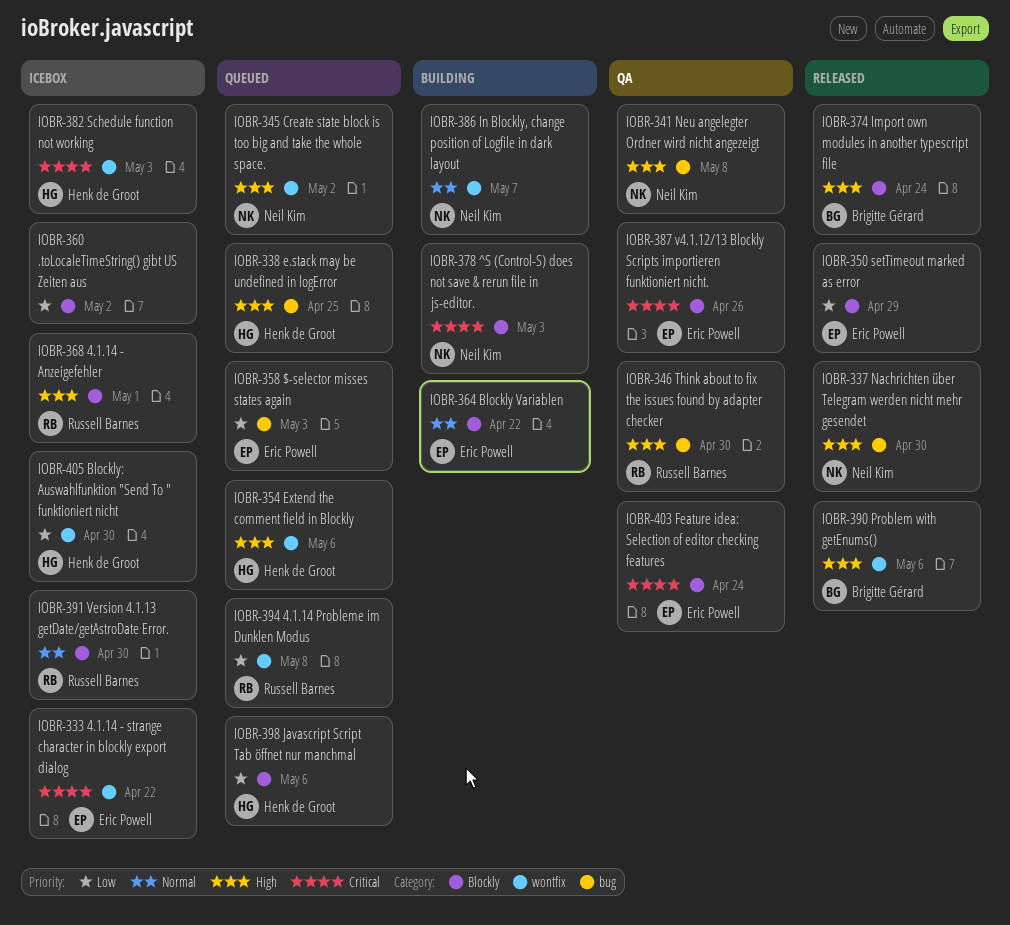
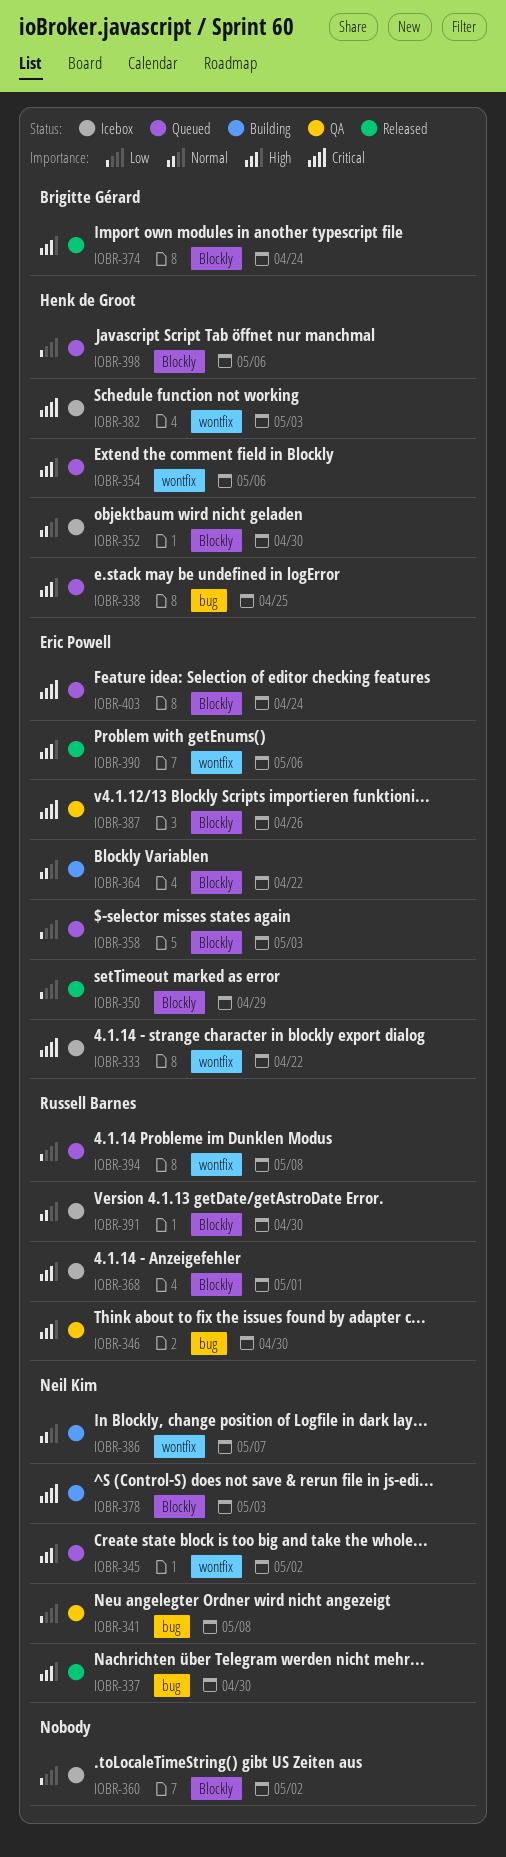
IOBR-341, priority: High -> Low
IOBR-352: none -> present
IOBR-358, label: bug -> Blockly
IOBR-390, owner: Brigitte Gérard -> Eric Powell
IOBR-403, status: QA -> Queued
IOBR-405: present -> none

